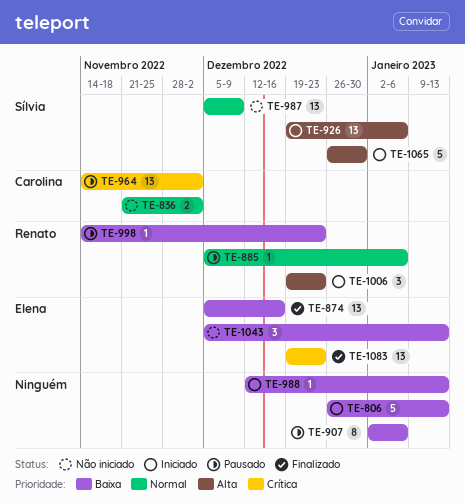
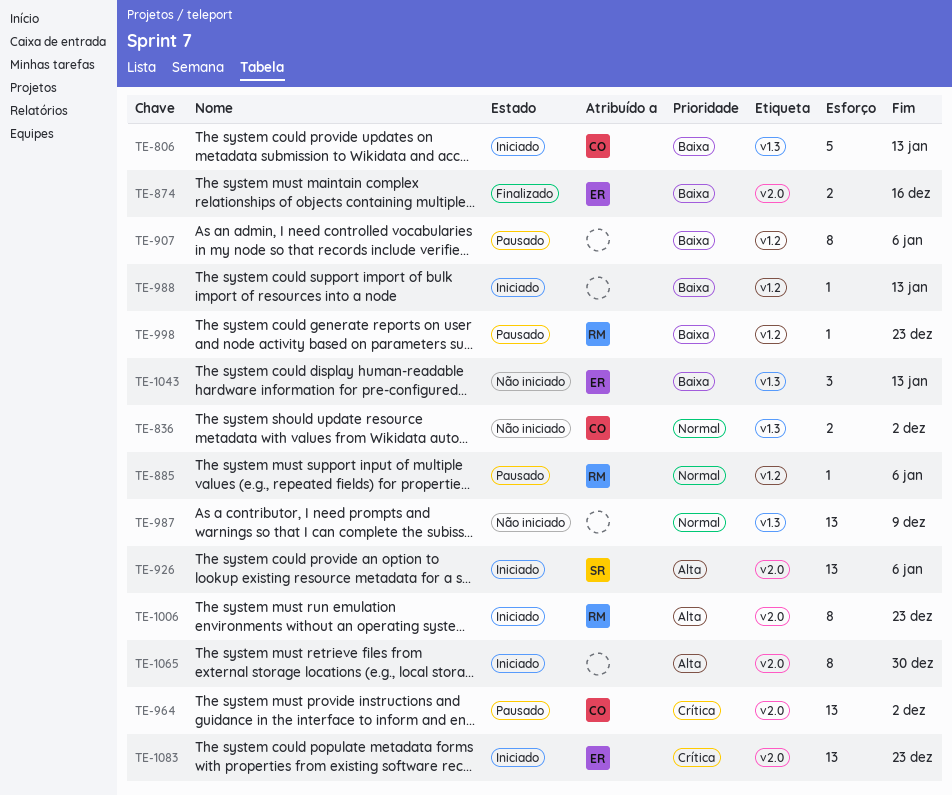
TE-806, owner: none -> Carolina
TE-874, estimate: 13 -> 2
TE-987, owner: Sílvia -> none
TE-1006, estimate: 3 -> 8
TE-1065, owner: Sílvia -> none
TE-1065, estimate: 5 -> 8
TE-1083, status: Finalizado -> Iniciado

